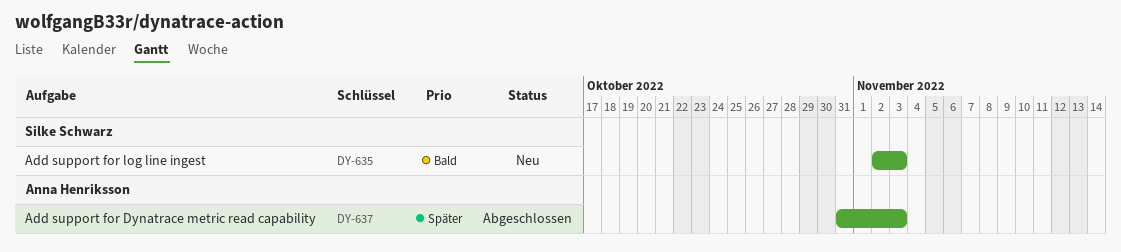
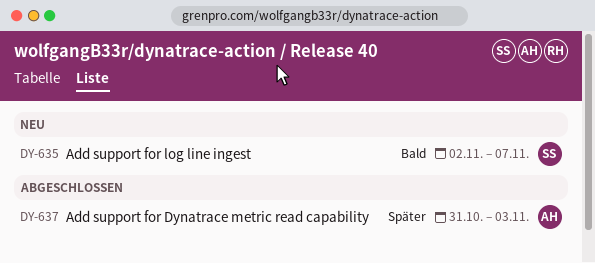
DY-635, due: Nov 3 -> Nov 7

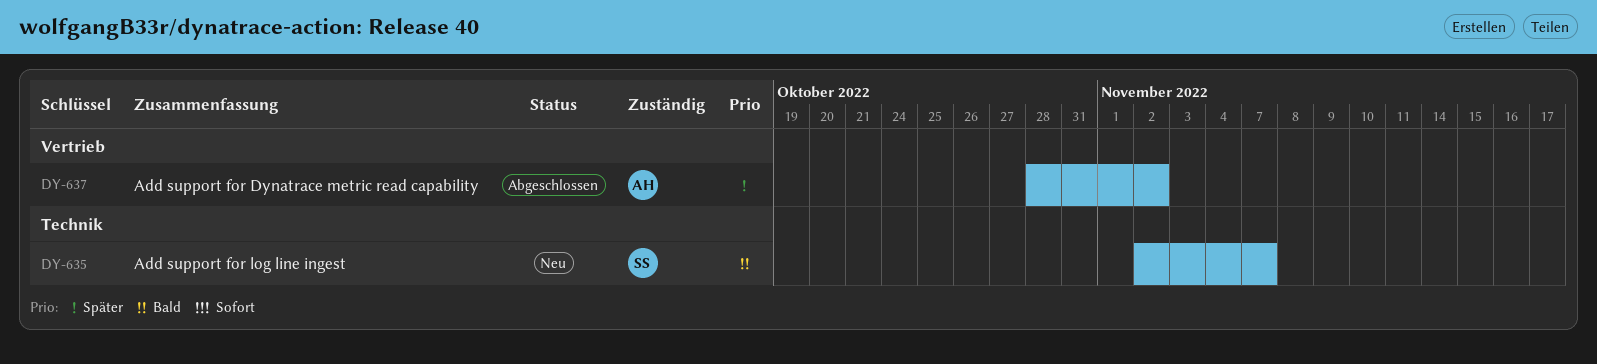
DY-637, start: Oct 31 -> Oct 28
DY-637, due: Nov 3 -> Nov 2

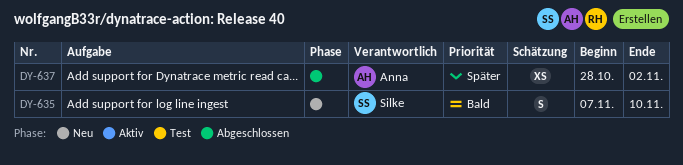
DY-635, start: Nov 2 -> Nov 7
DY-635, due: Nov 7 -> Nov 10

